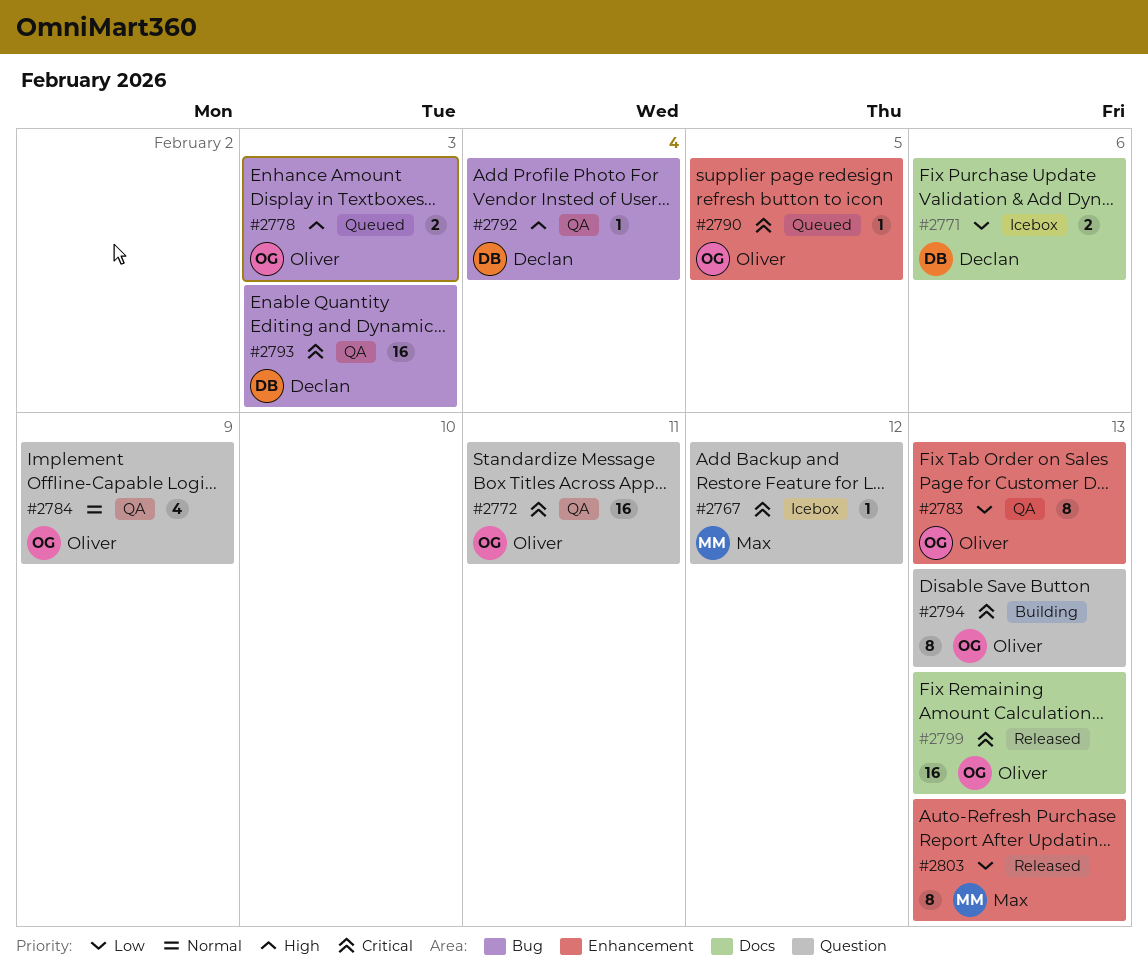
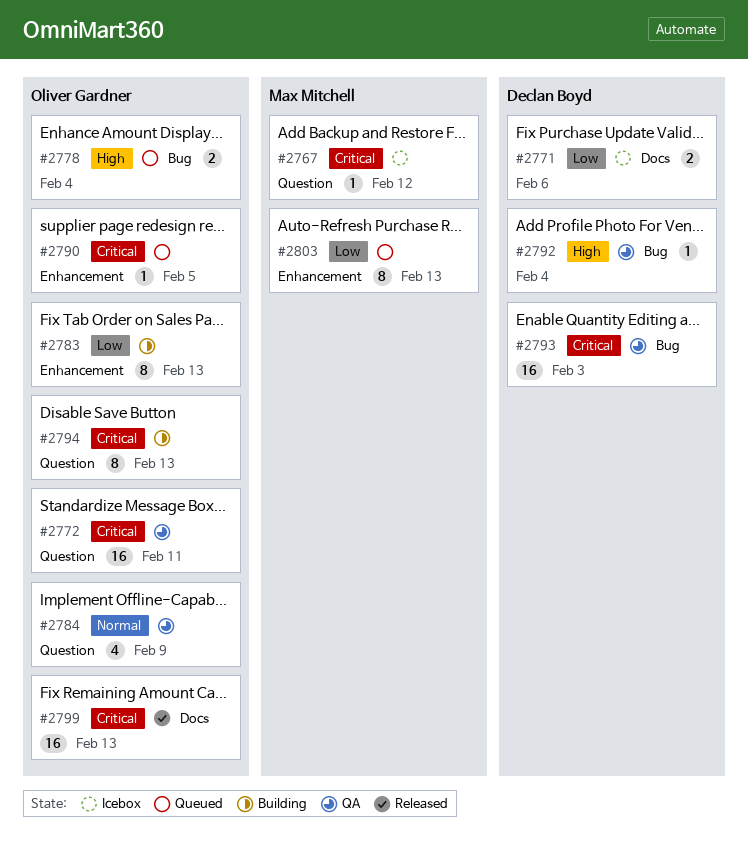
#2778, due: Feb 3 -> Feb 4
#2783, status: QA -> Building
#2803, status: Released -> Queued

